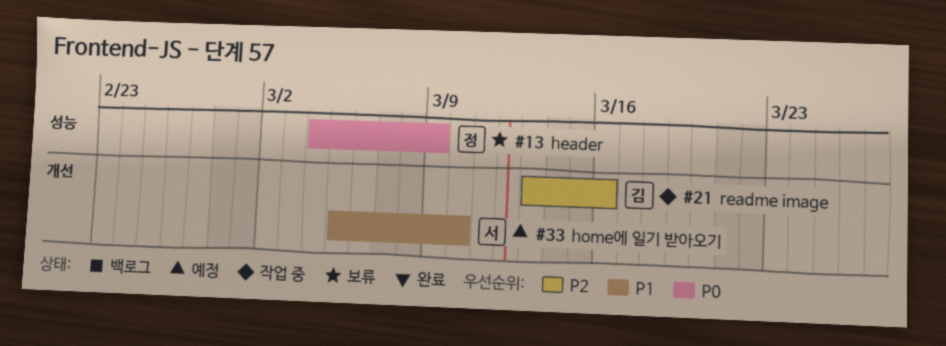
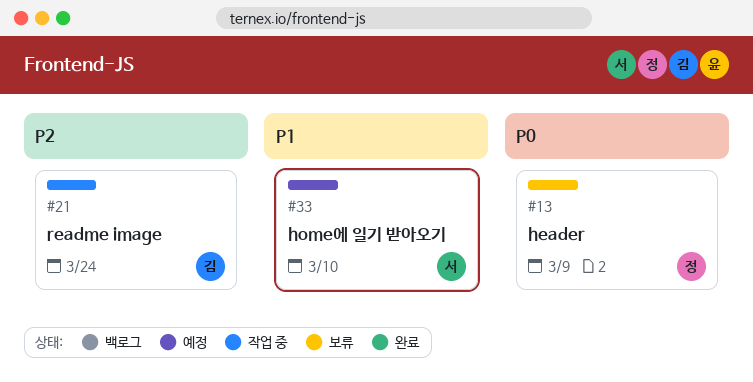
#21, due: Mar 16 -> Mar 24

